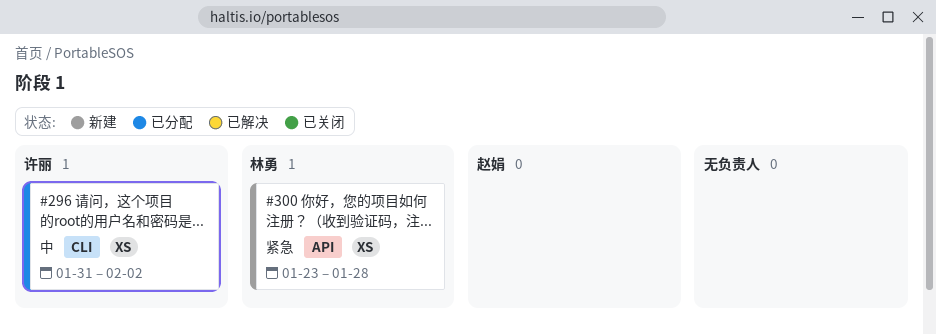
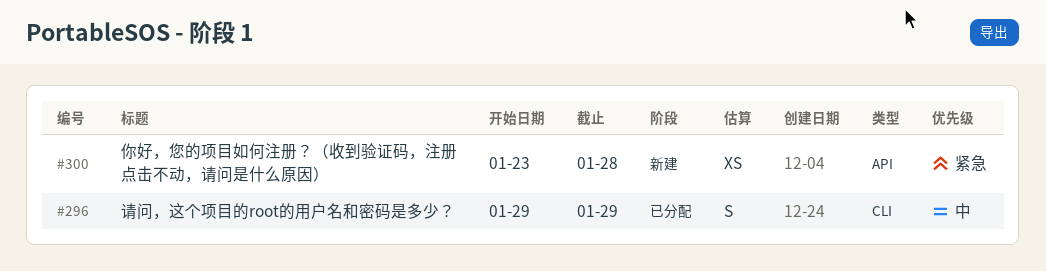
#296, estimate: XS -> S
#296, start: Jan 31 -> Jan 29
#296, due: Feb 2 -> Jan 29

